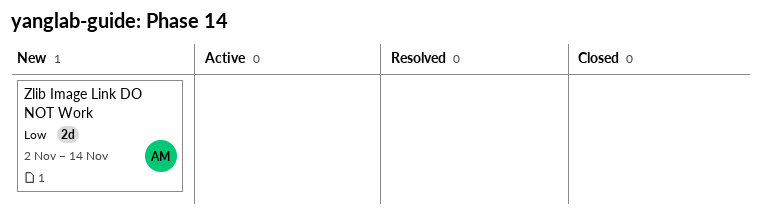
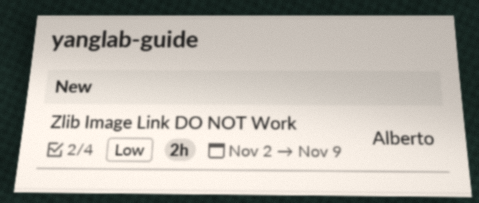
Zlib Image Link DO NOT Work, estimate: 2d -> 2h
Zlib Image Link DO NOT Work, due: Nov 14 -> Nov 9

